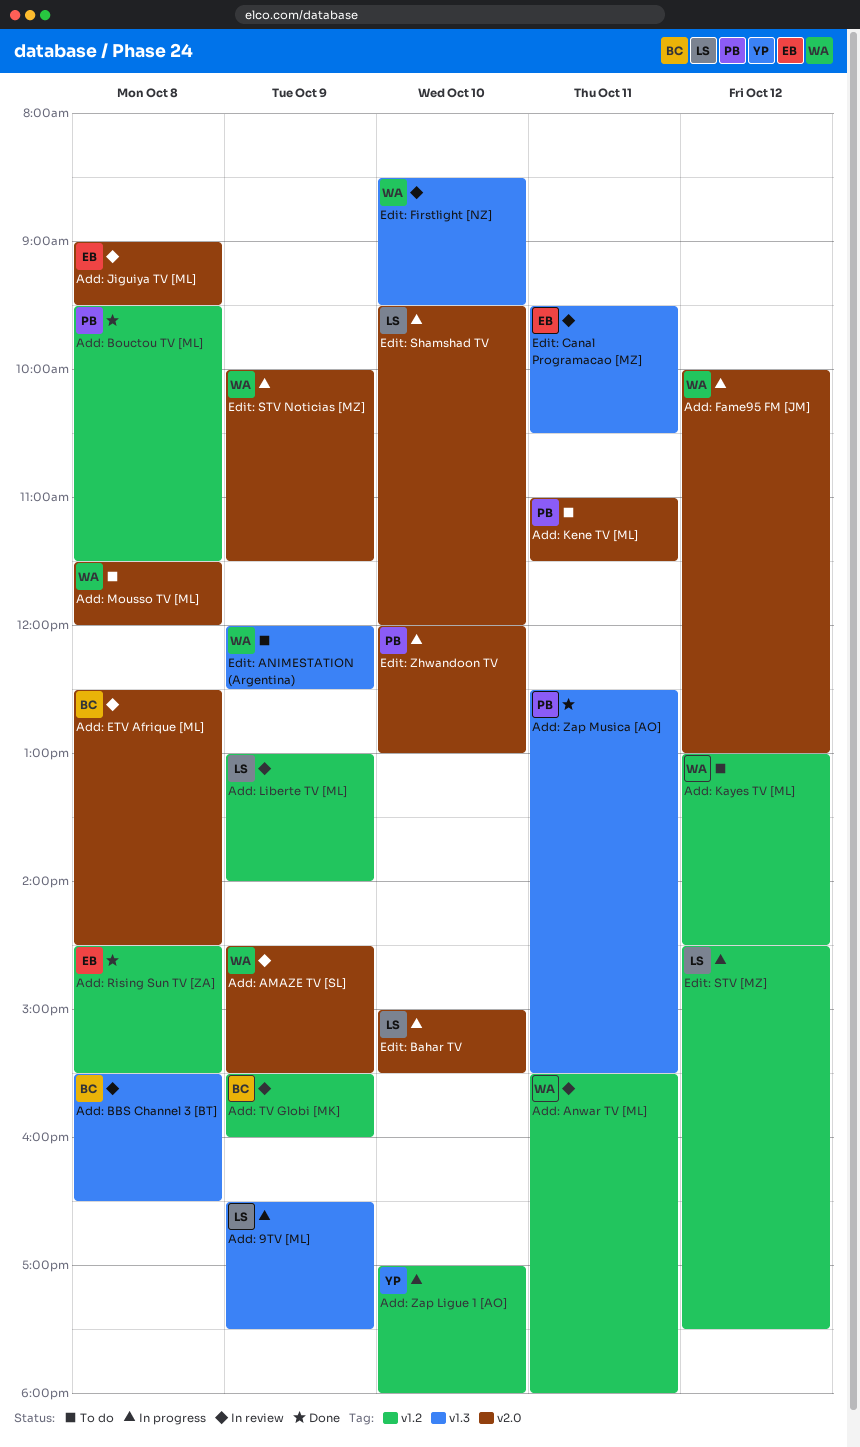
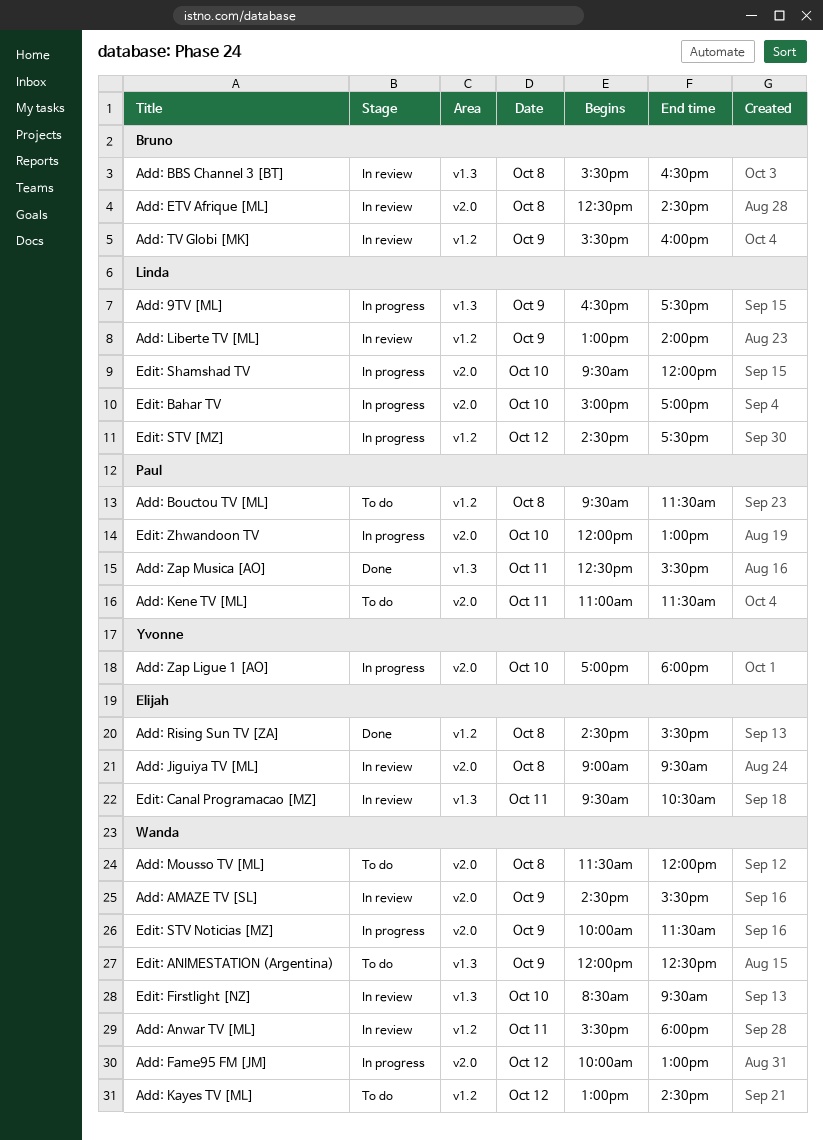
Add: Bouctou TV [ML], status: Done -> To do
Add: Zap Ligue 1 [AO], label: v1.2 -> v2.0
Edit: Bahar TV, ends: 15:30 -> 17:00

